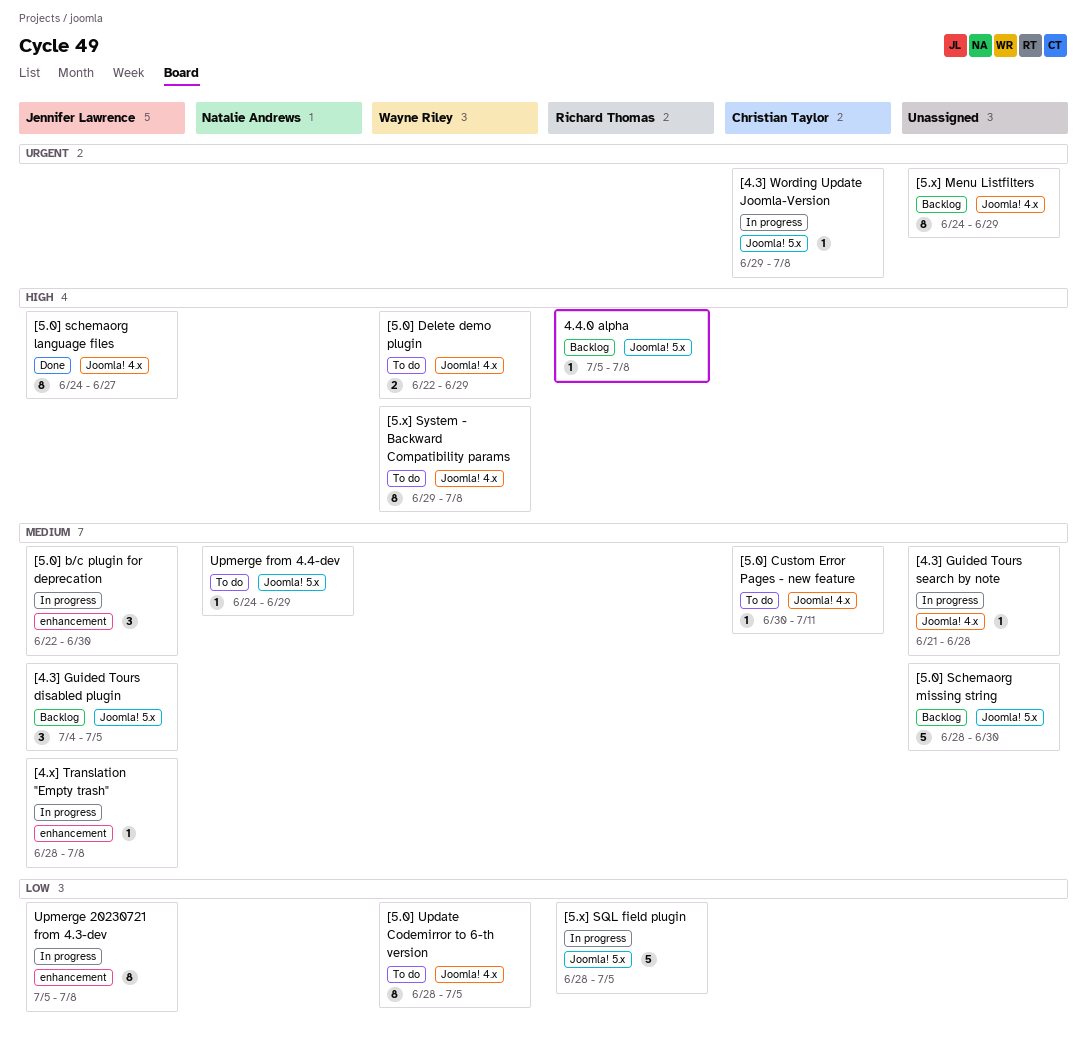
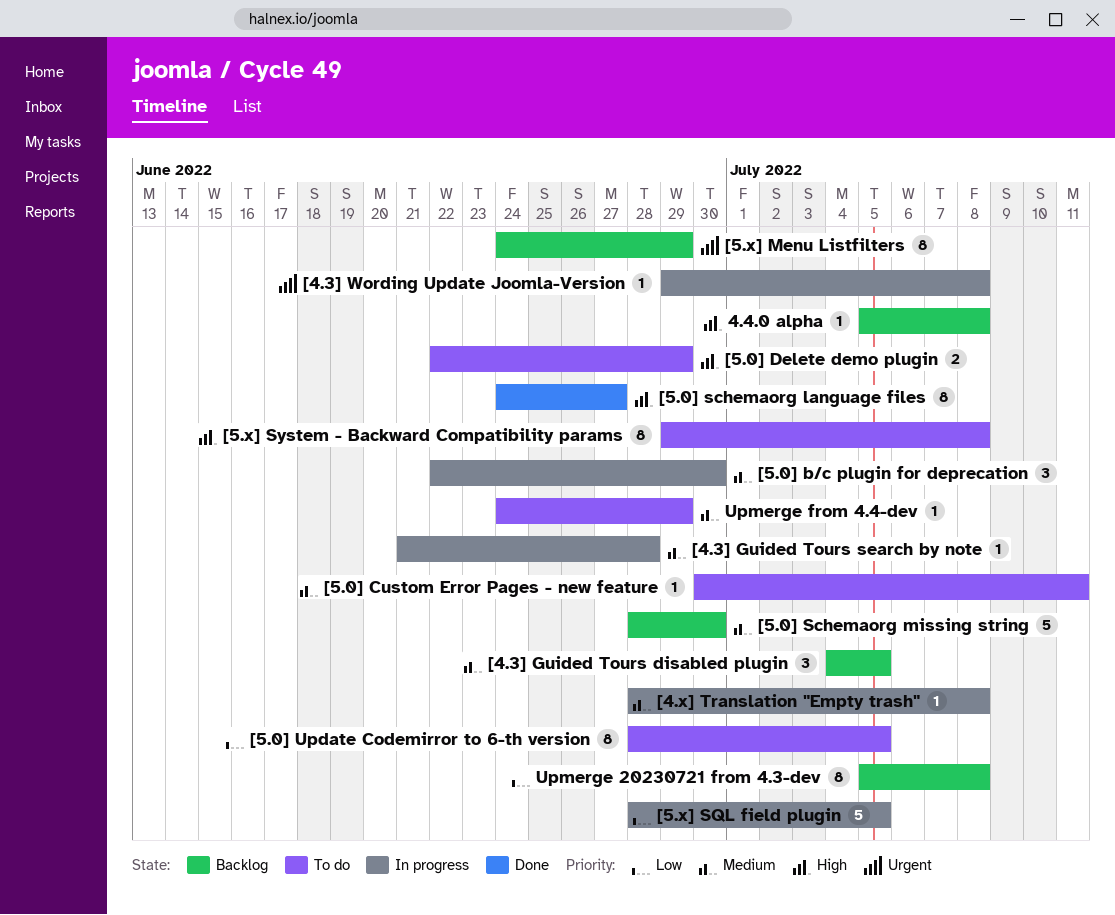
Upmerge 20230721 from 4.3-dev, status: In progress -> Backlog

